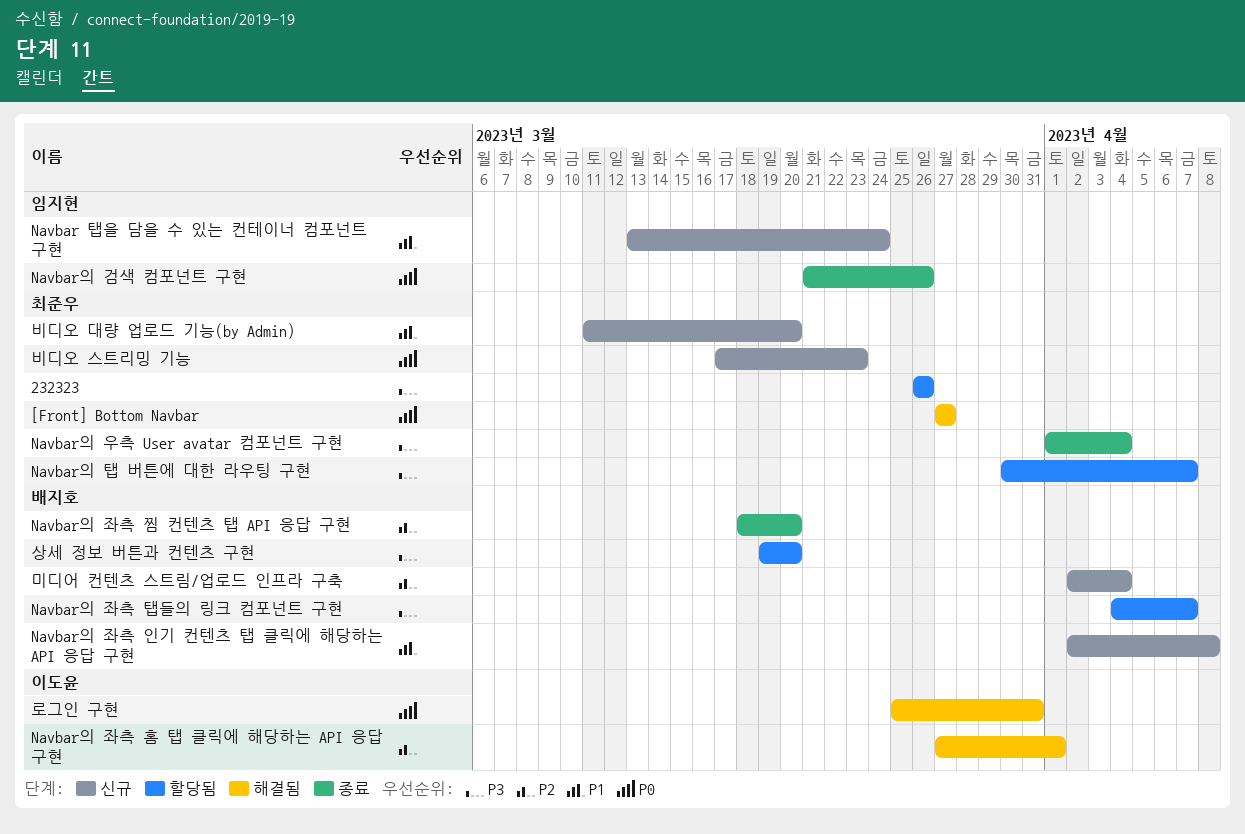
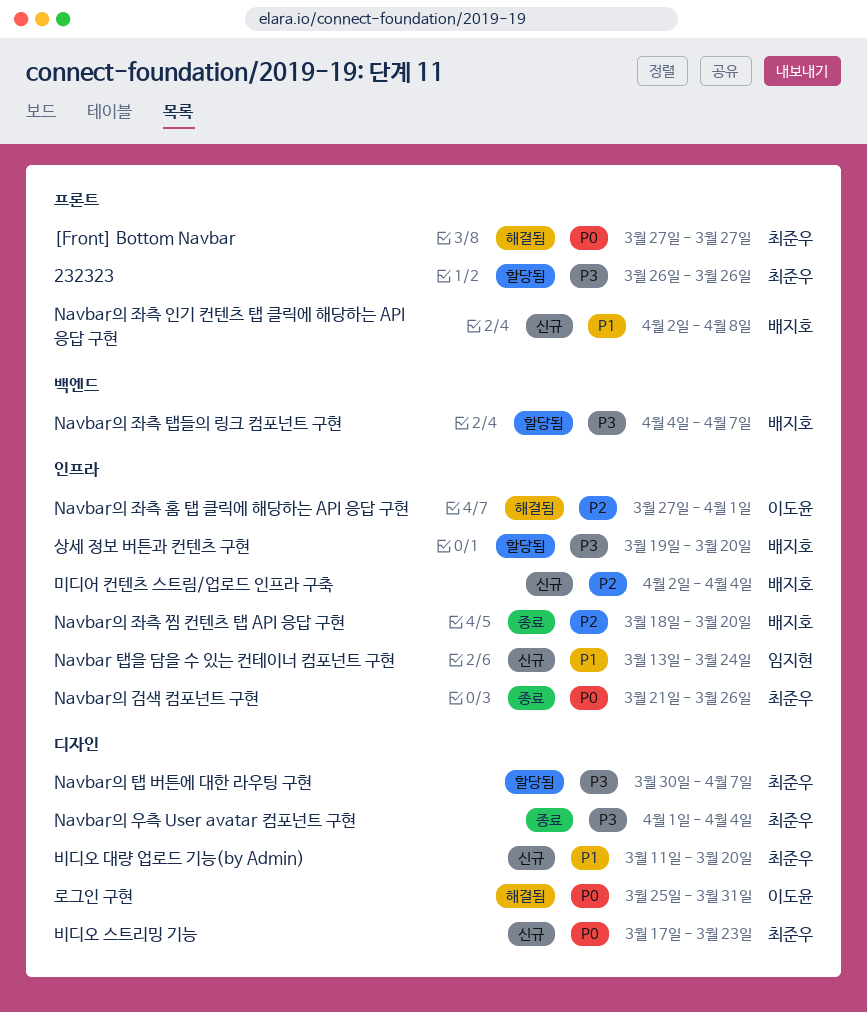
Navbar의 검색 컴포넌트 구현, owner: 임지현 -> 최준우

